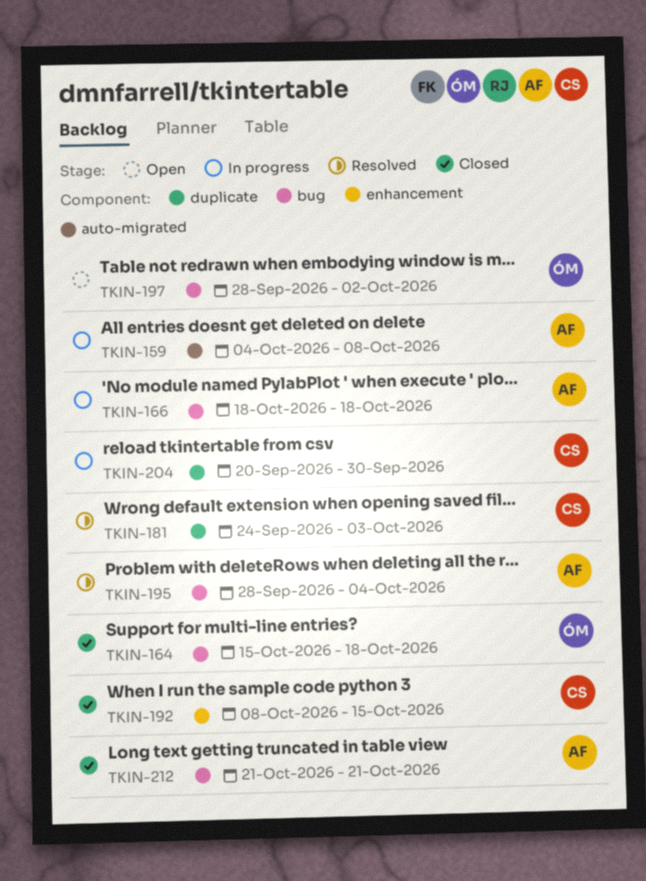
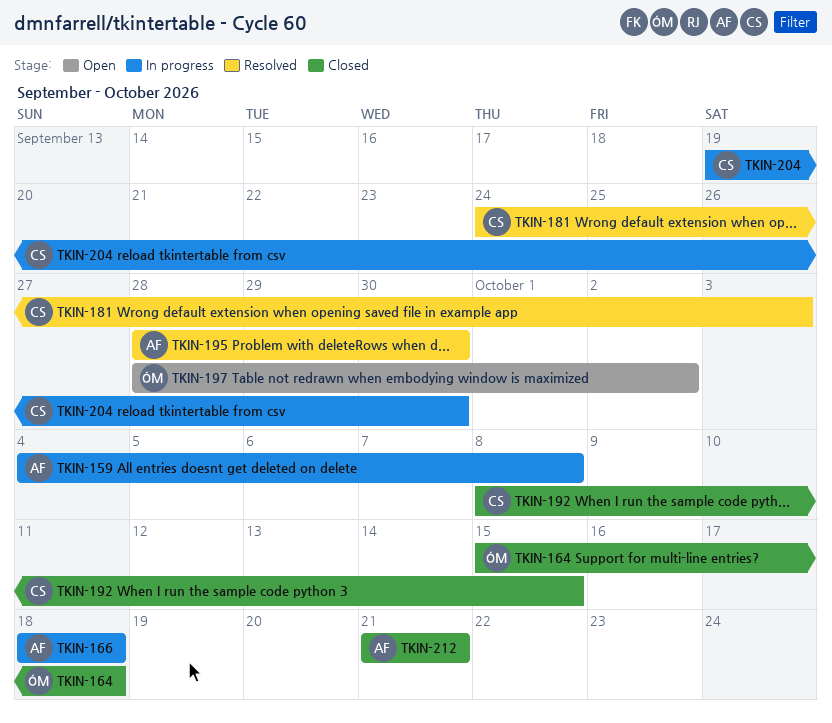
TKIN-195, due: Oct 4 -> Sep 30
TKIN-204, start: Sep 20 -> Sep 19

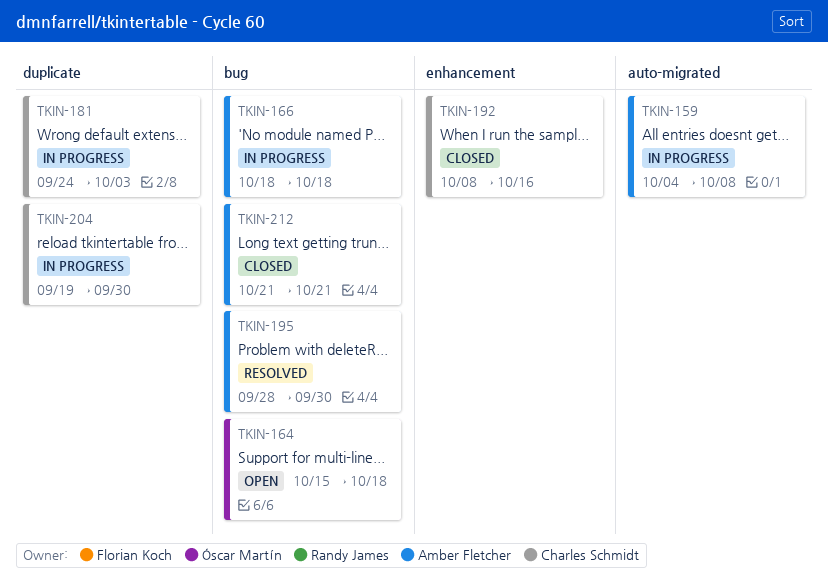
TKIN-164, status: Closed -> Open
TKIN-181, status: Resolved -> In progress
TKIN-192, due: Oct 15 -> Oct 16
TKIN-197: present -> none

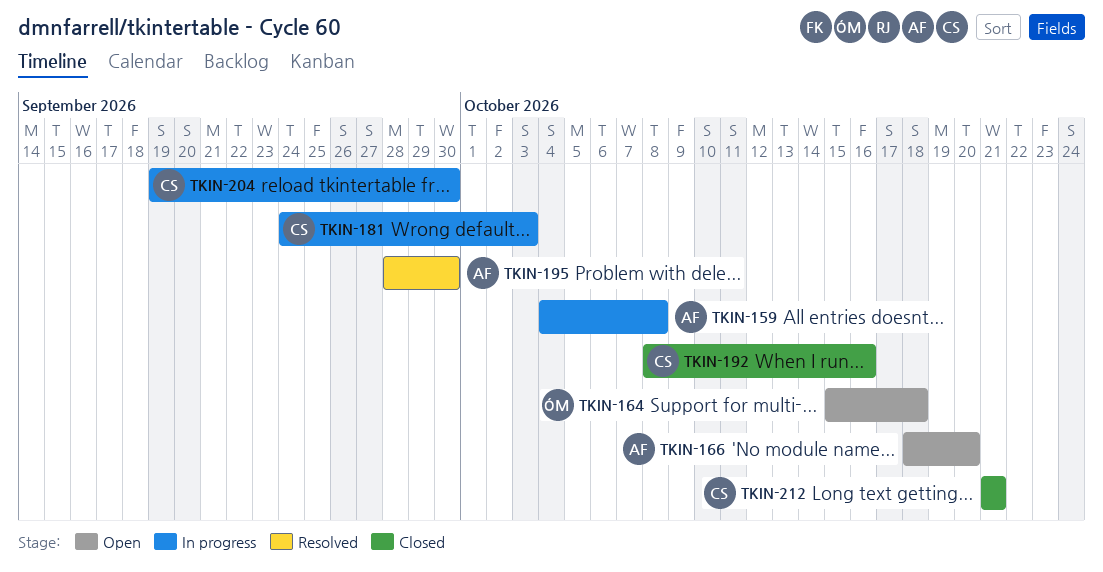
TKIN-166, status: In progress -> Open
TKIN-166, due: Oct 18 -> Oct 20
TKIN-212, owner: Amber Fletcher -> Charles Schmidt

